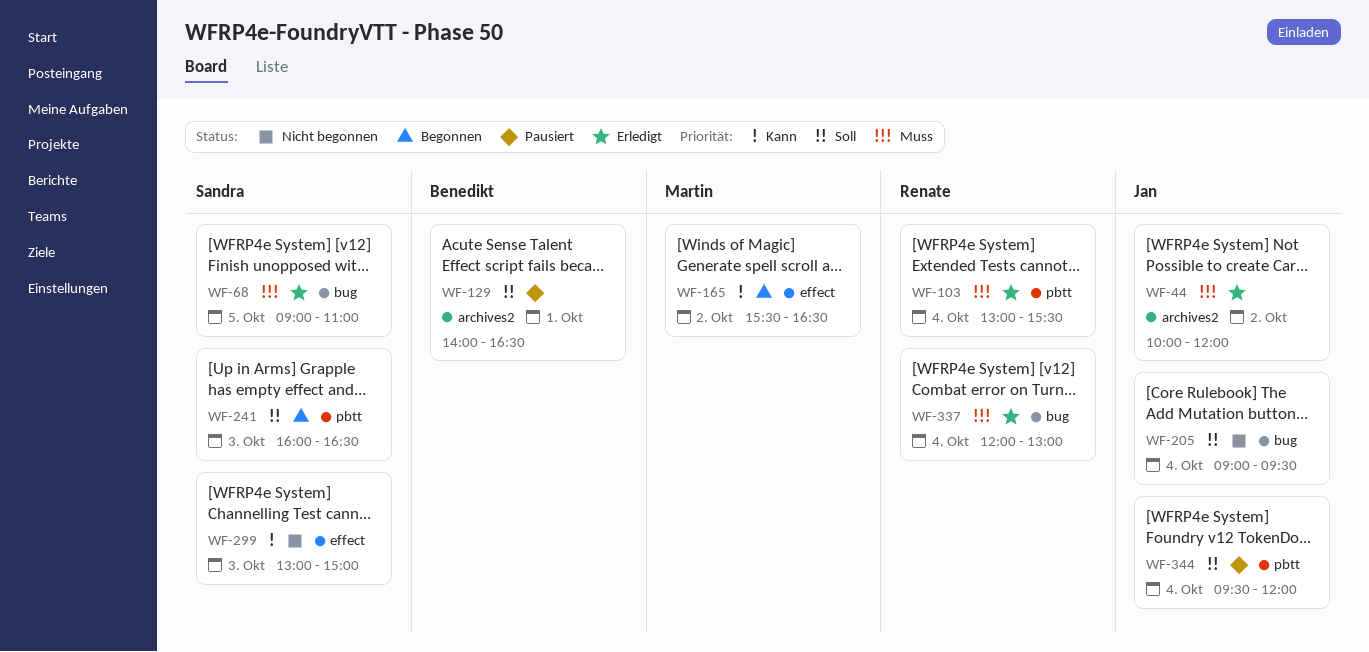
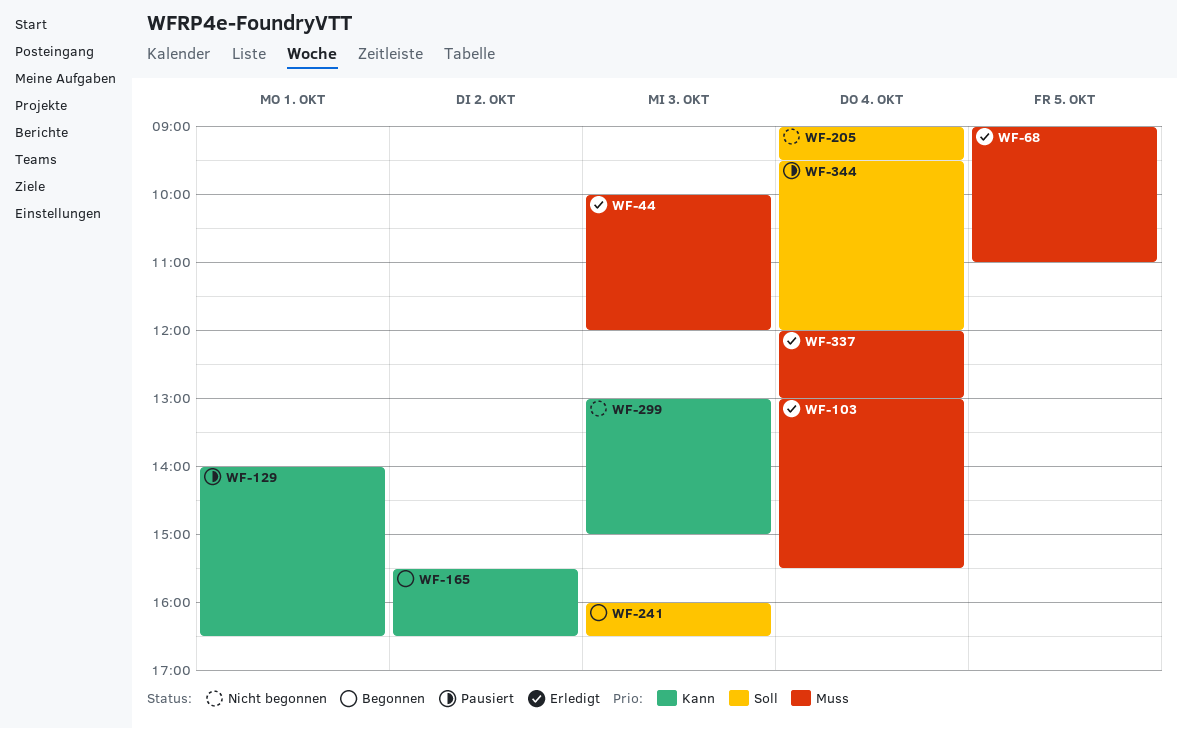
WF-44, day: Oct 2 -> Oct 3
WF-129, priority: Soll -> Kann

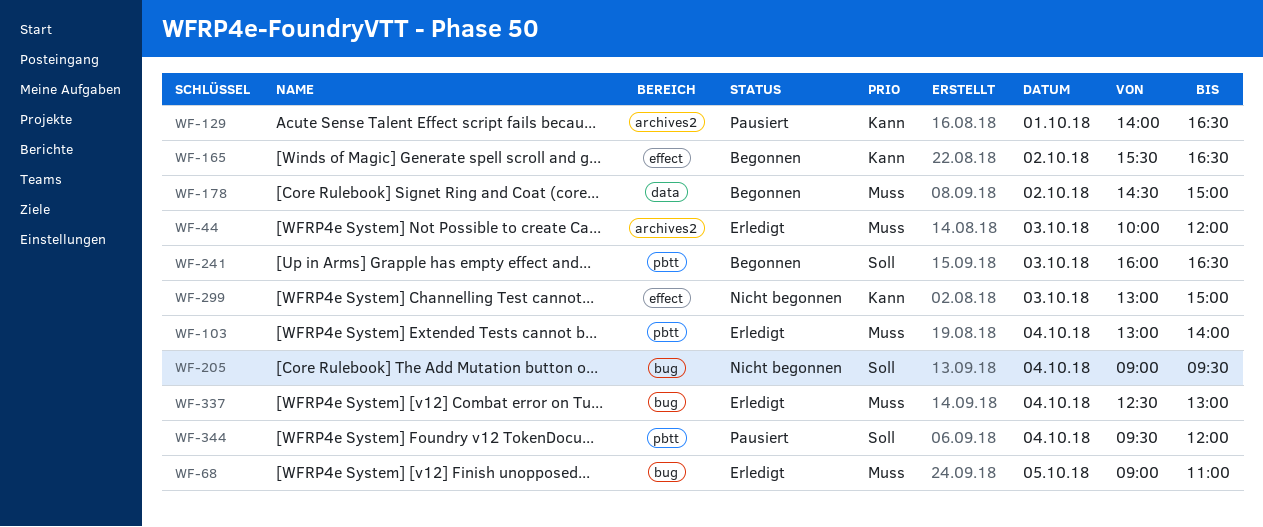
WF-103, ends: 15:30 -> 14:00
WF-178: none -> present
WF-337, begins: 12:00 -> 12:30

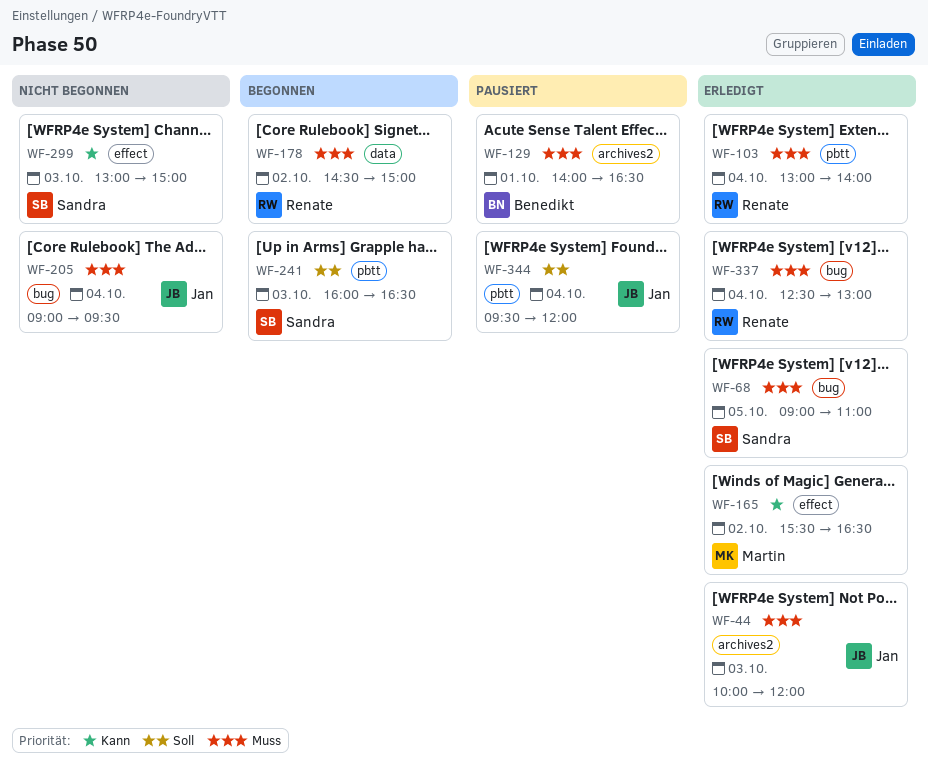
WF-129, priority: Kann -> Muss
WF-165, status: Begonnen -> Erledigt
WF-205, priority: Soll -> Muss

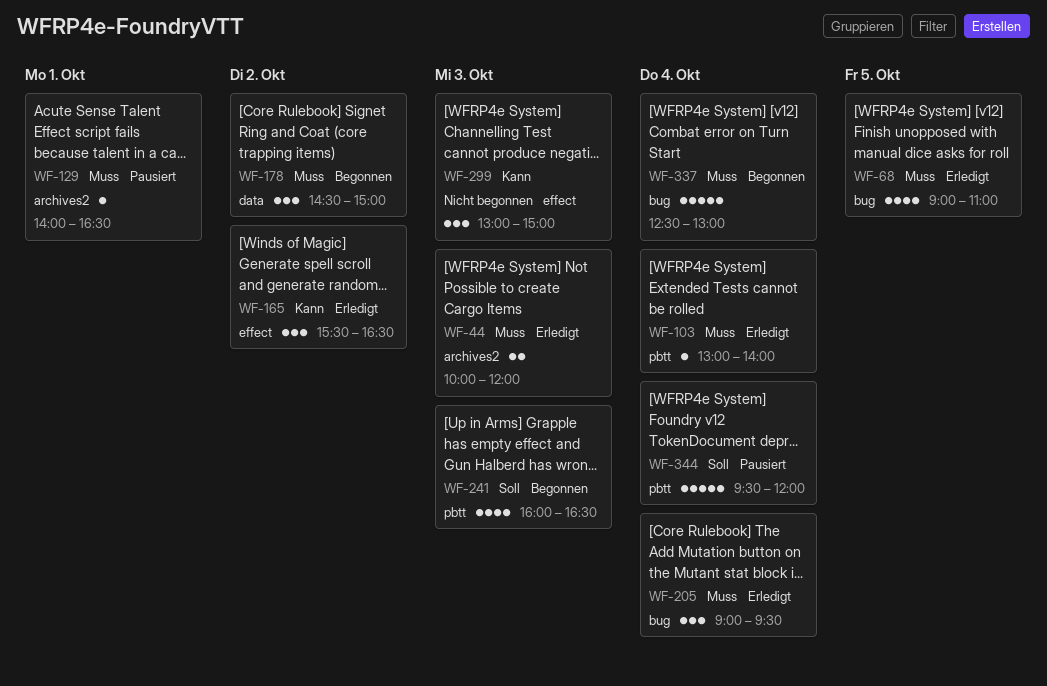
WF-205, status: Nicht begonnen -> Erledigt
WF-337, status: Erledigt -> Begonnen

